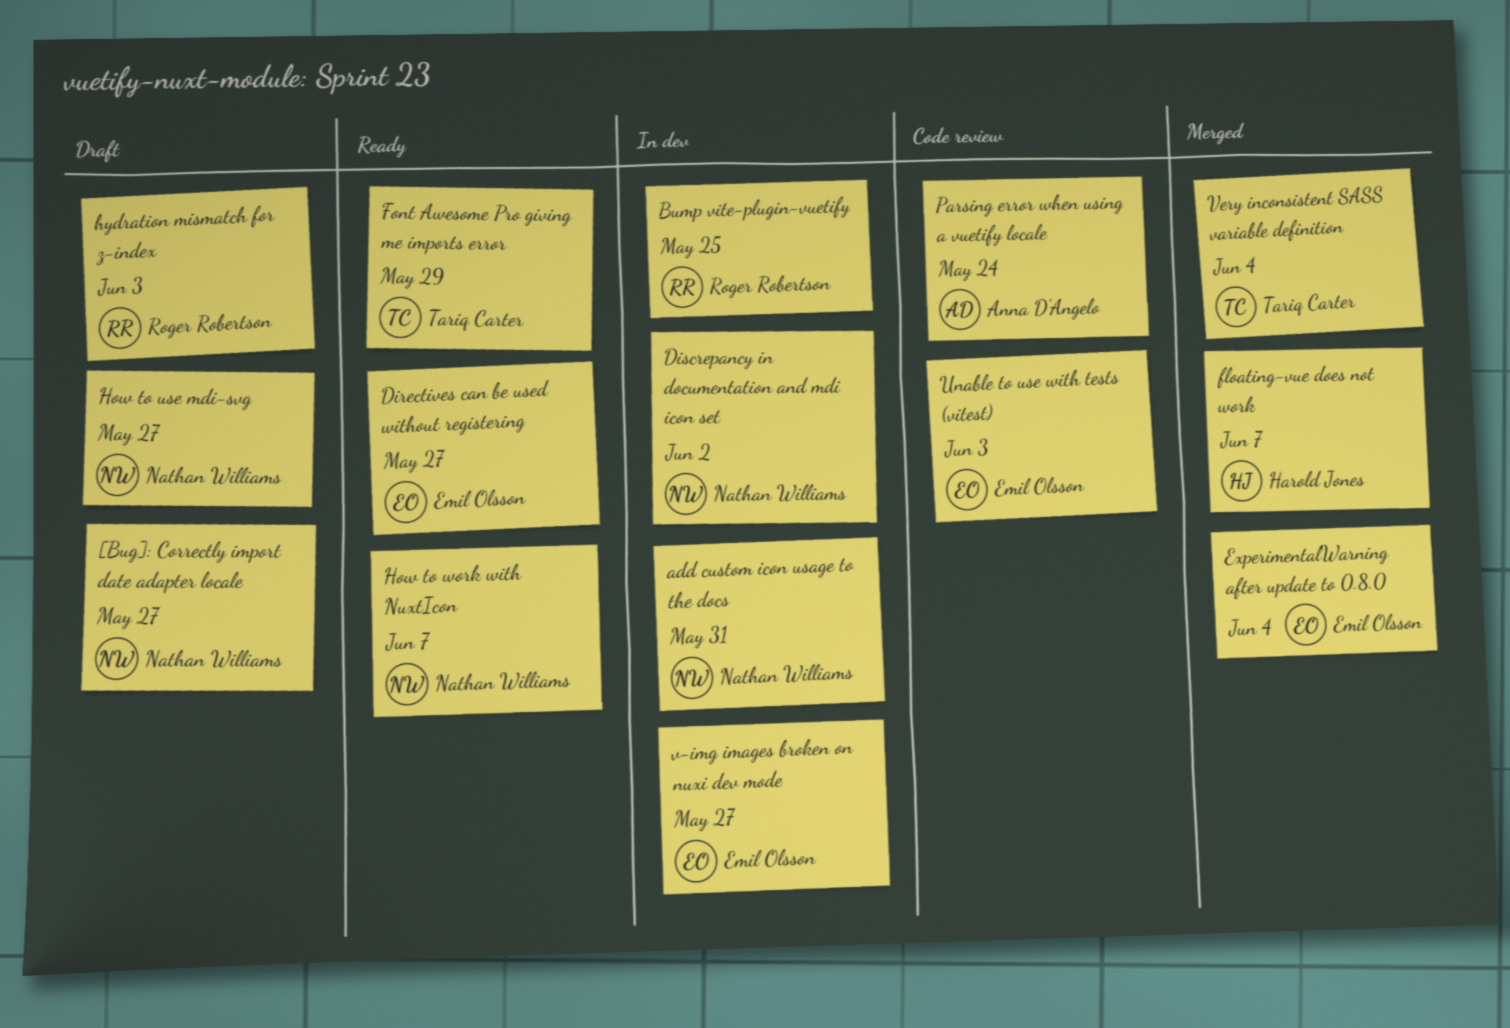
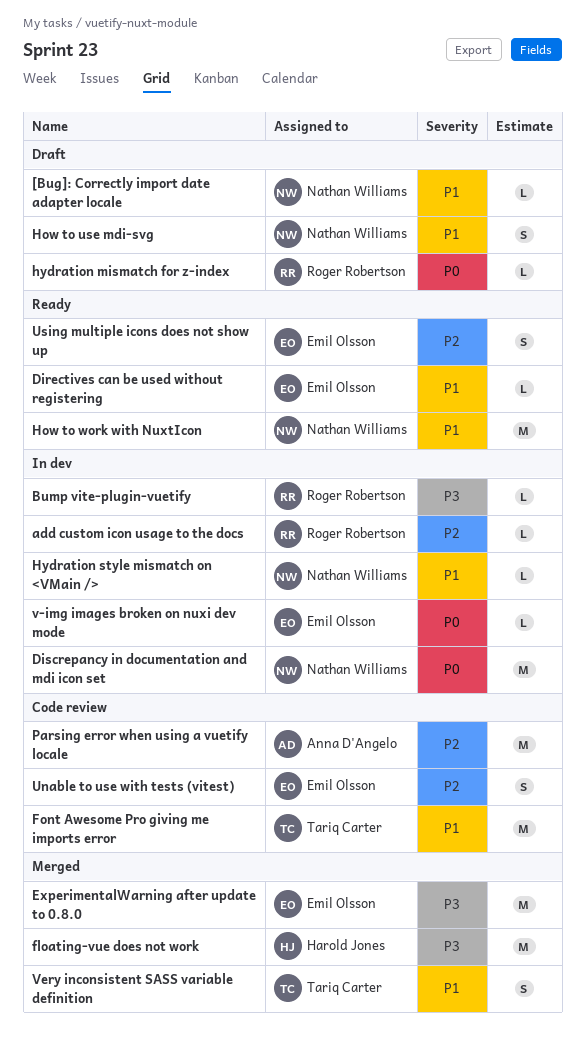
add custom icon usage to the docs, owner: Nathan Williams -> Roger Robertson
Font Awesome Pro giving me imports error, status: Ready -> Code review
Hydration style mismatch on <VMain />: none -> present
Using multiple icons does not show up: none -> present

